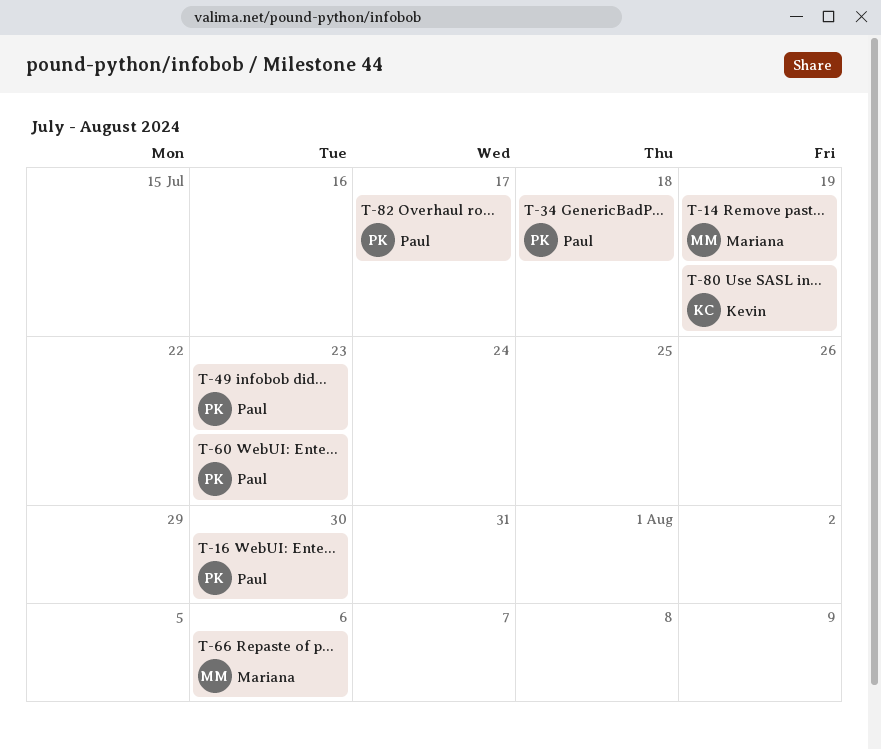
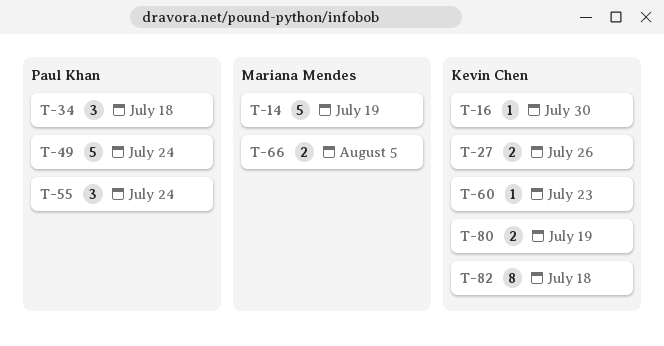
T-16, owner: Paul Khan -> Kevin Chen
T-27: none -> present
T-49, due: Jul 23 -> Jul 24
T-55: none -> present
T-60, owner: Paul Khan -> Kevin Chen
T-66, due: Aug 6 -> Aug 5
T-82, owner: Paul Khan -> Kevin Chen
T-82, due: Jul 17 -> Jul 18

